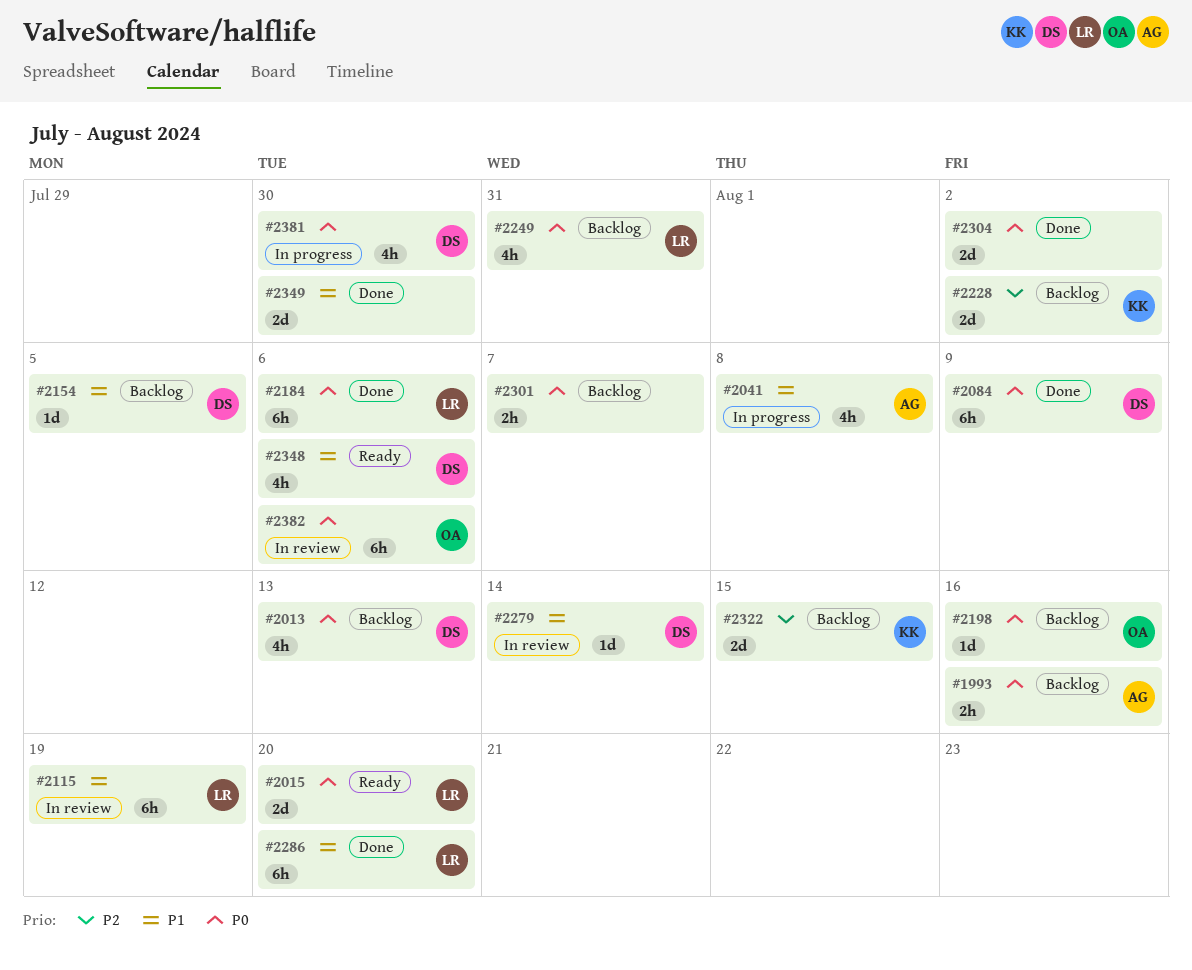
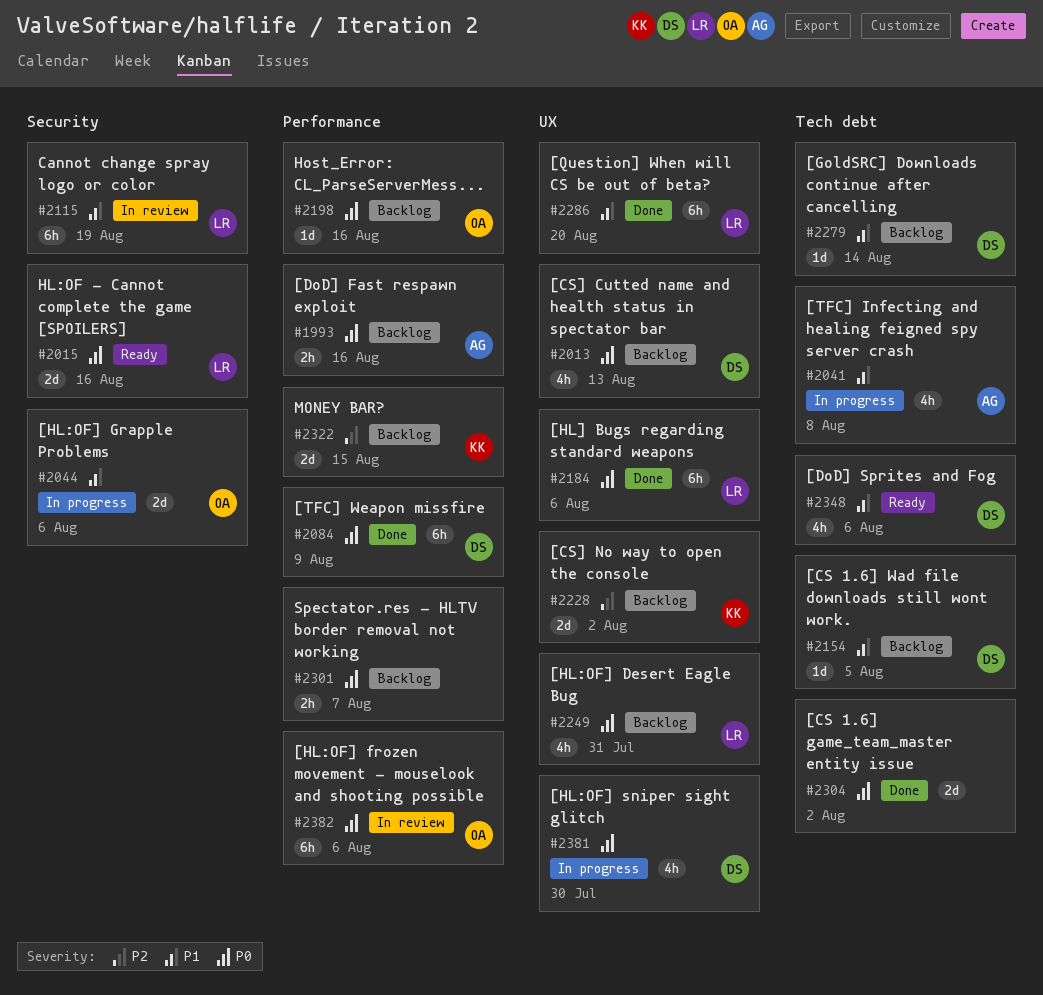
#2015, due: Aug 20 -> Aug 16
#2044: none -> present
#2279, status: In review -> Backlog
#2349: present -> none

